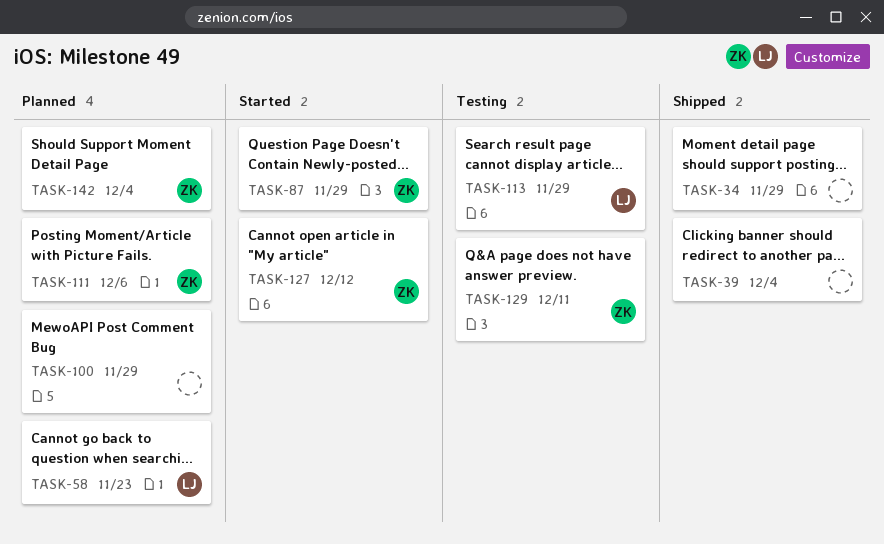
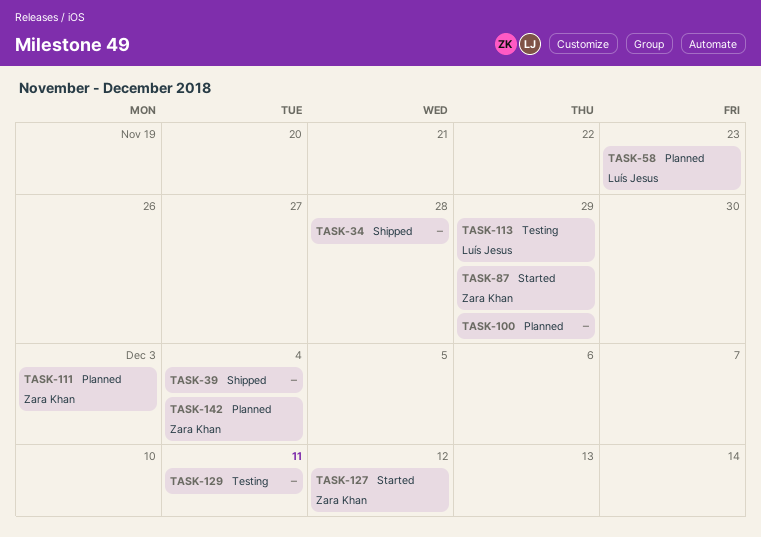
TASK-34, due: Nov 29 -> Nov 28
TASK-111, due: Dec 6 -> Dec 3
TASK-129, owner: Zara Khan -> none

